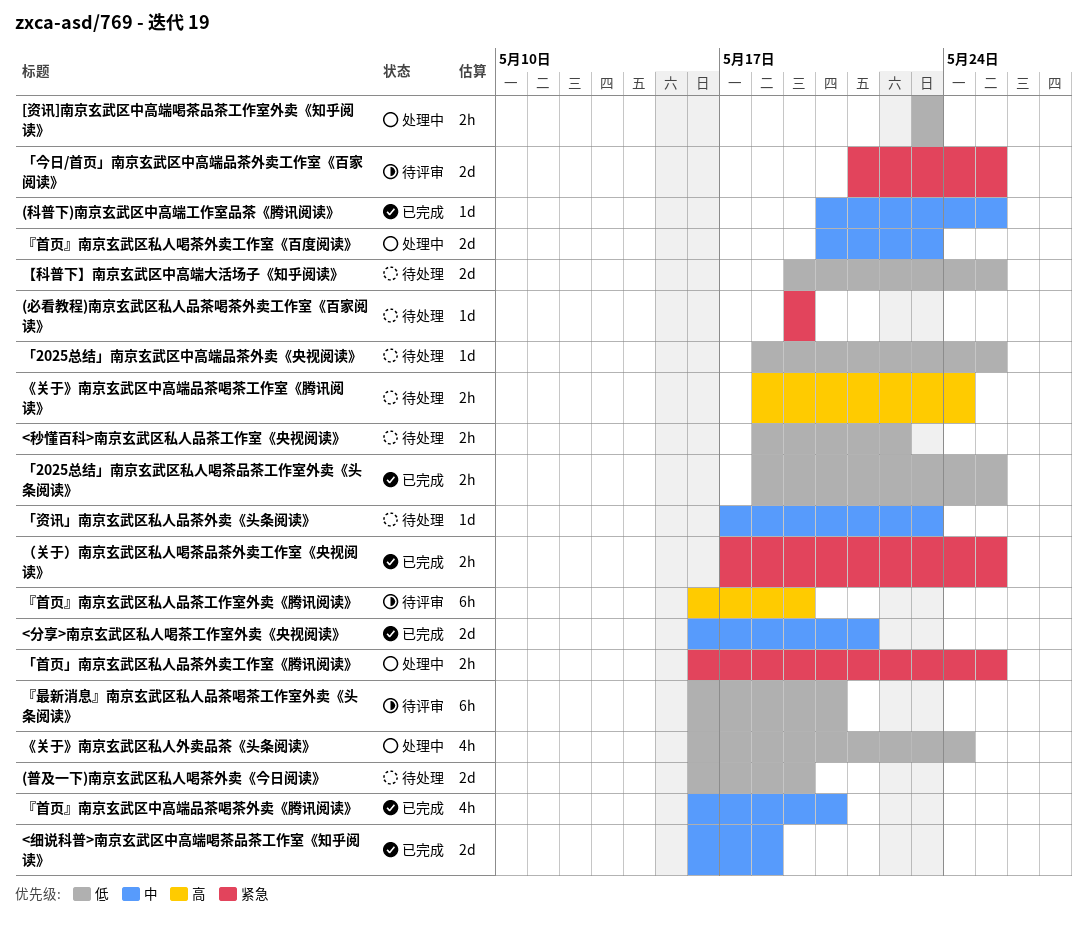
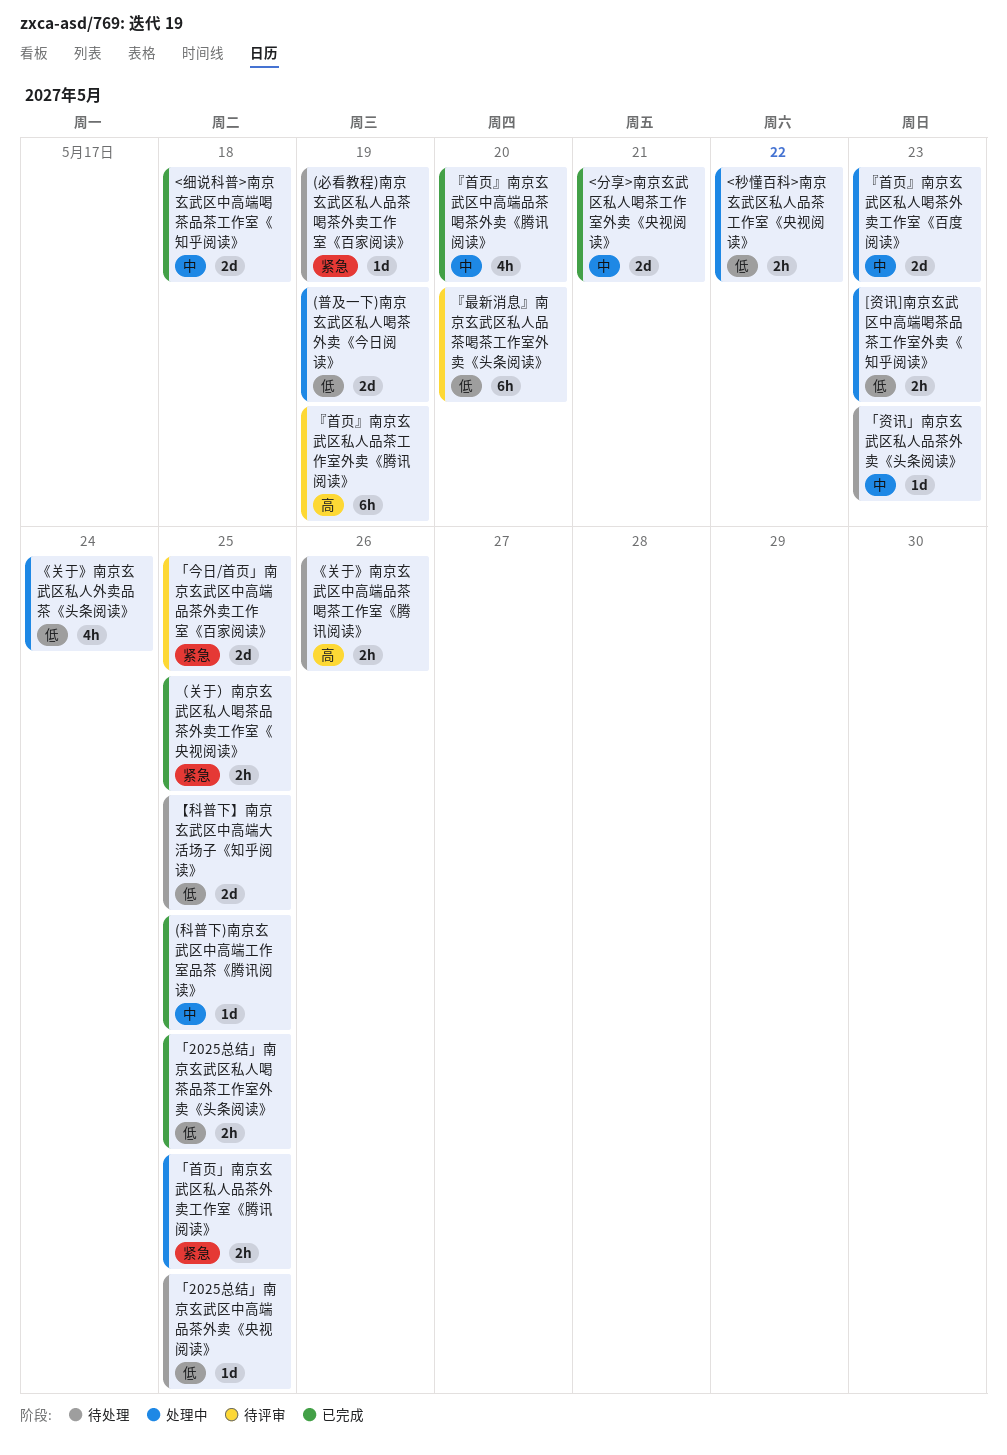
(普及一下)南京玄武区私人喝茶外卖《今日阅读》, status: 待处理 -> 处理中
<秒懂百科>南京玄武区私人品茶工作室《央视阅读》, status: 待处理 -> 处理中
《关于》南京玄武区中高端品茶喝茶工作室《腾讯阅读》, due: May 24 -> May 26

